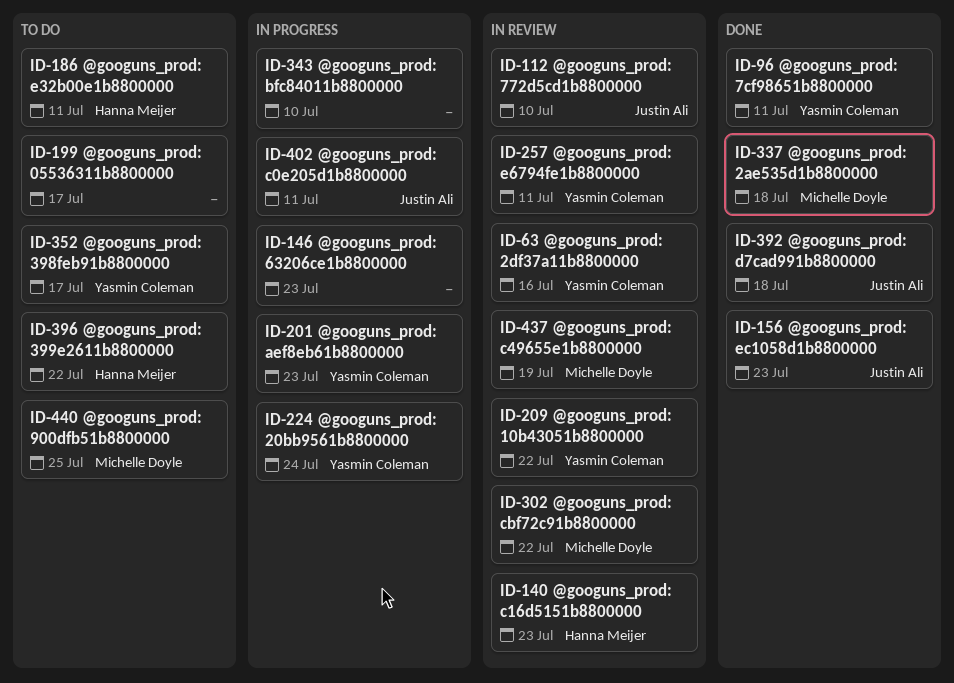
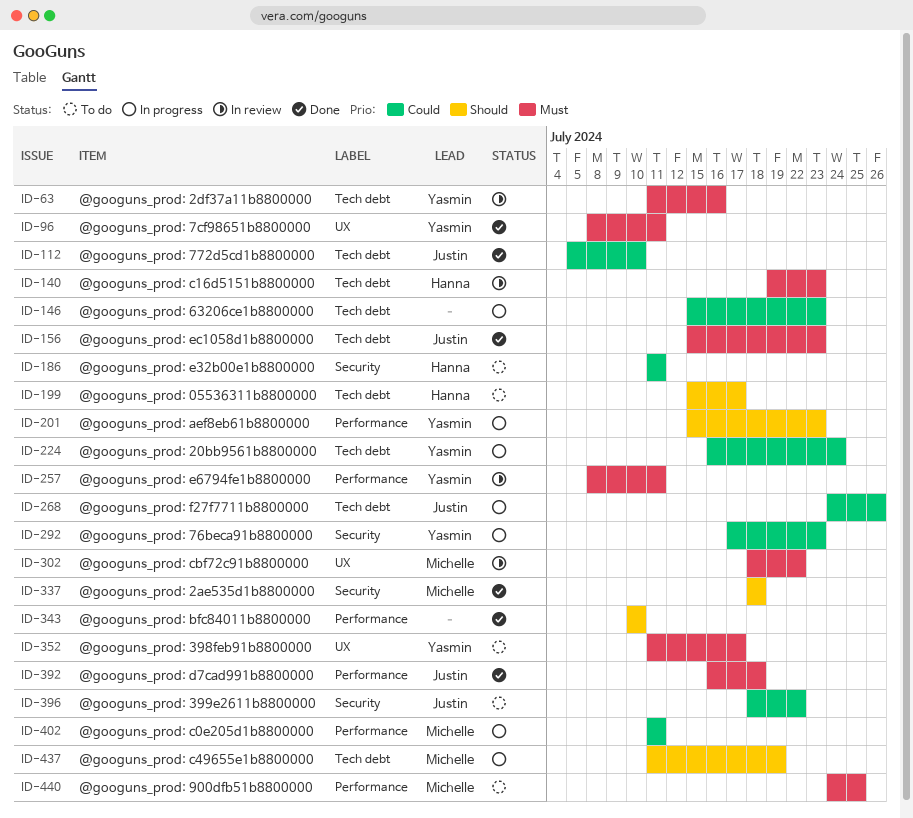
ID-112, status: In review -> Done
ID-199, owner: none -> Hanna Meijer
ID-209: present -> none
ID-268: none -> present
ID-292: none -> present
ID-343, status: In progress -> Done
ID-396, owner: Hanna Meijer -> Justin Ali
ID-402, owner: Justin Ali -> Michelle Doyle
ID-437, status: In review -> In progress

